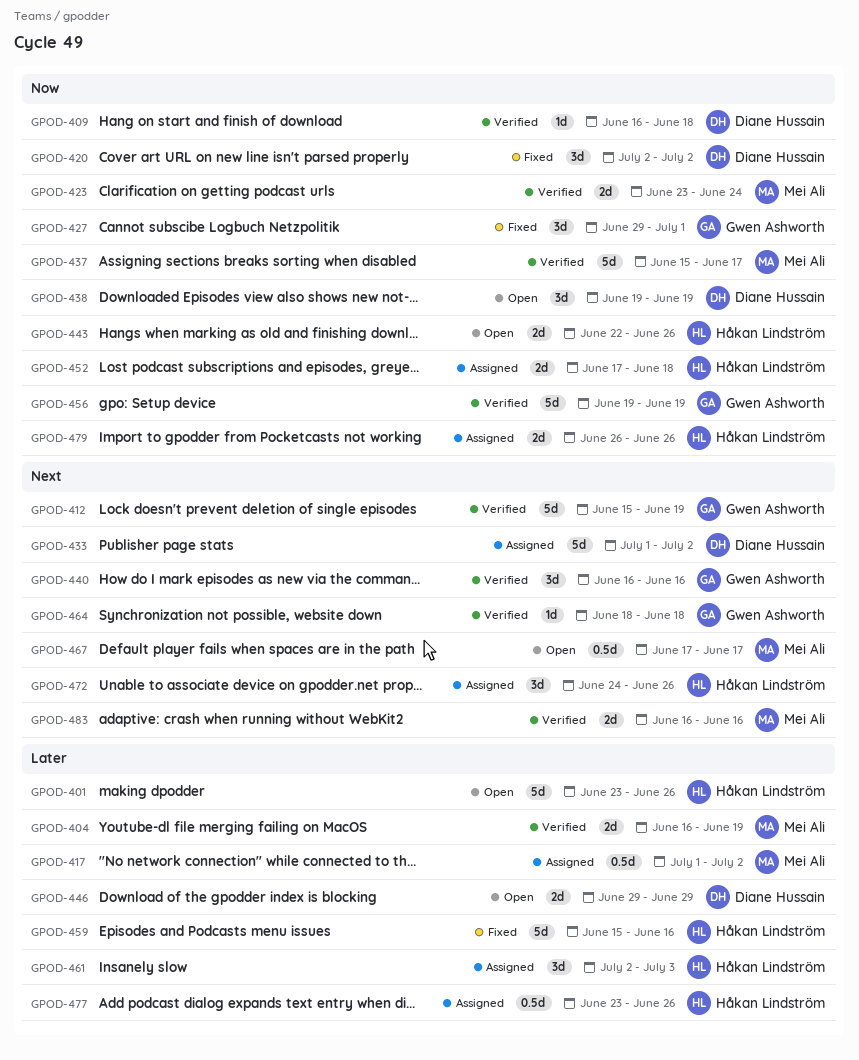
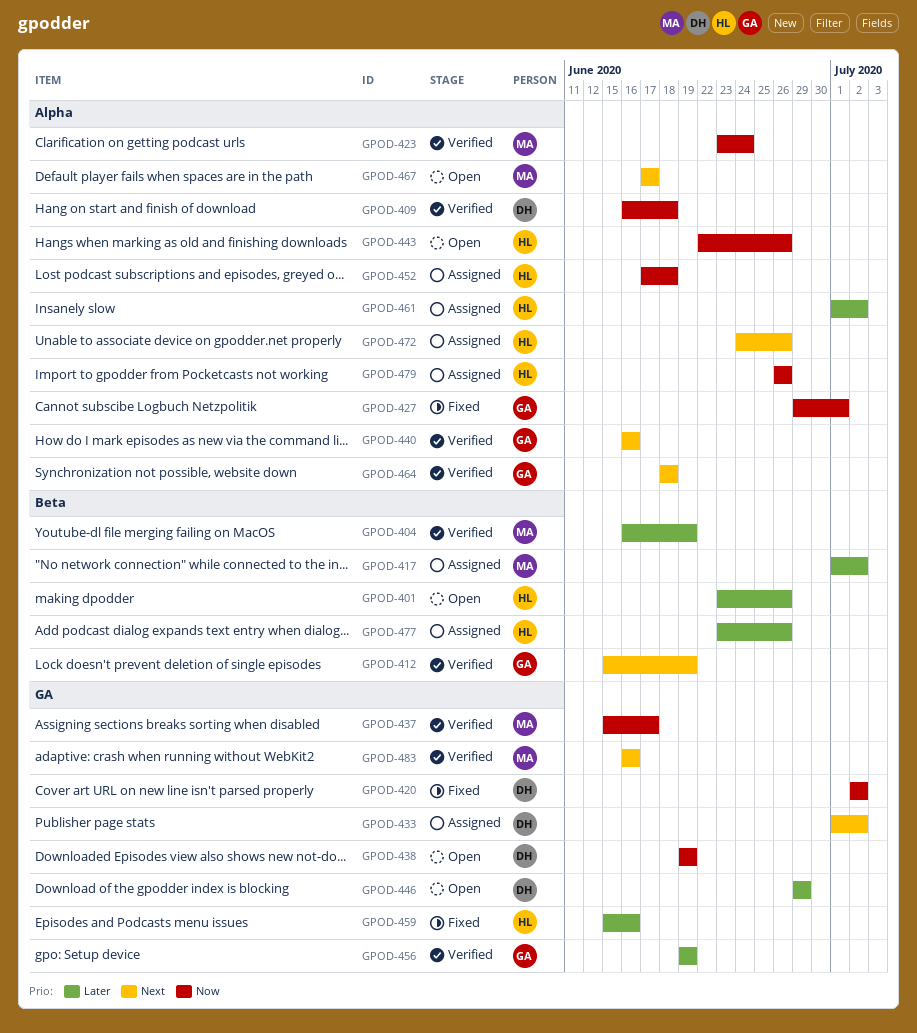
GPOD-456, priority: Now -> Later
GPOD-461, start: Jul 2 -> Jul 1
GPOD-461, due: Jul 3 -> Jul 2

